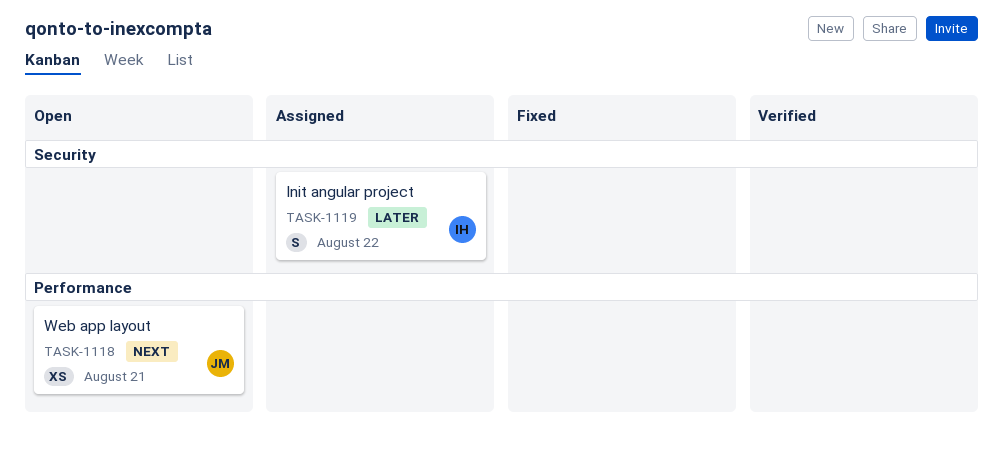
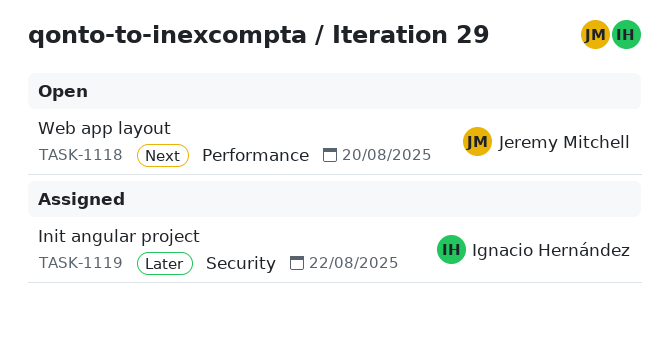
TASK-1118, due: Aug 21 -> Aug 20

